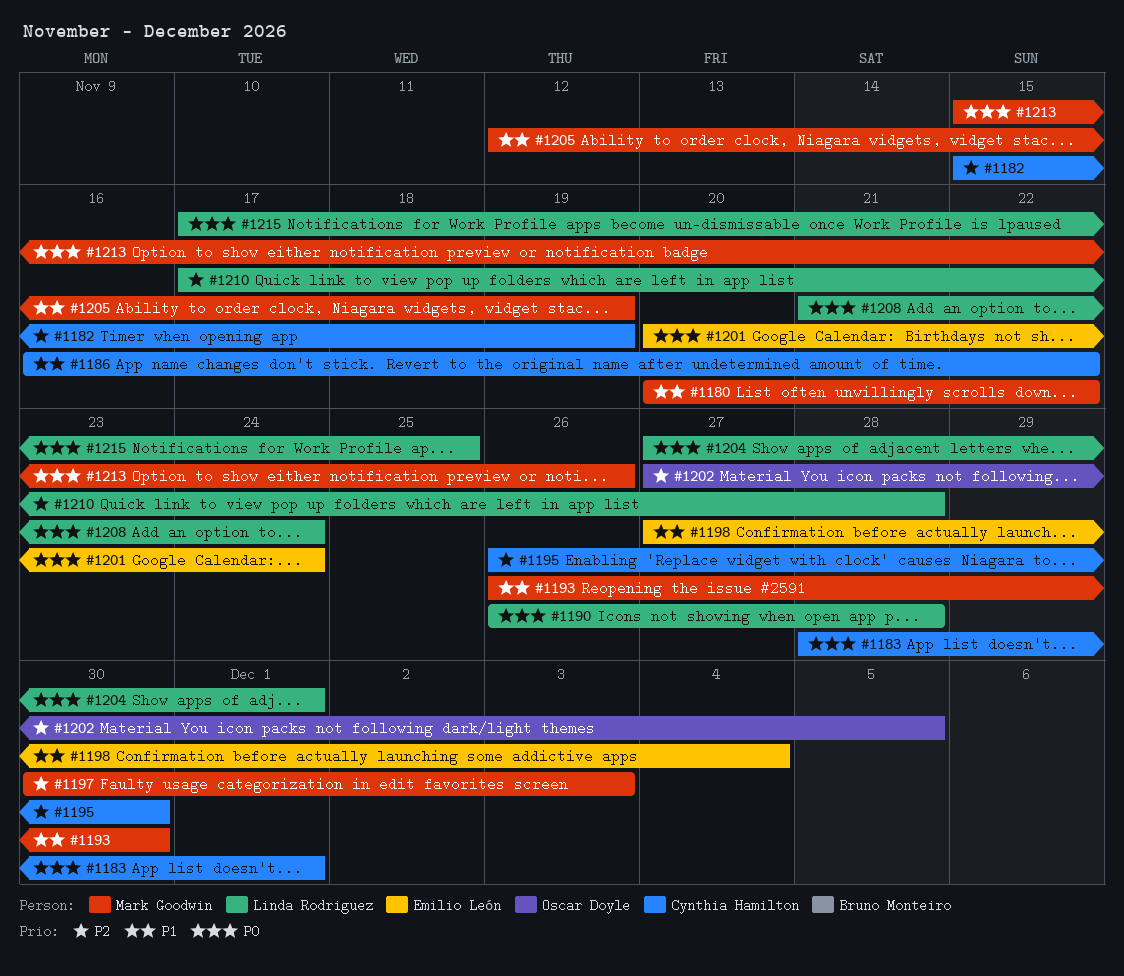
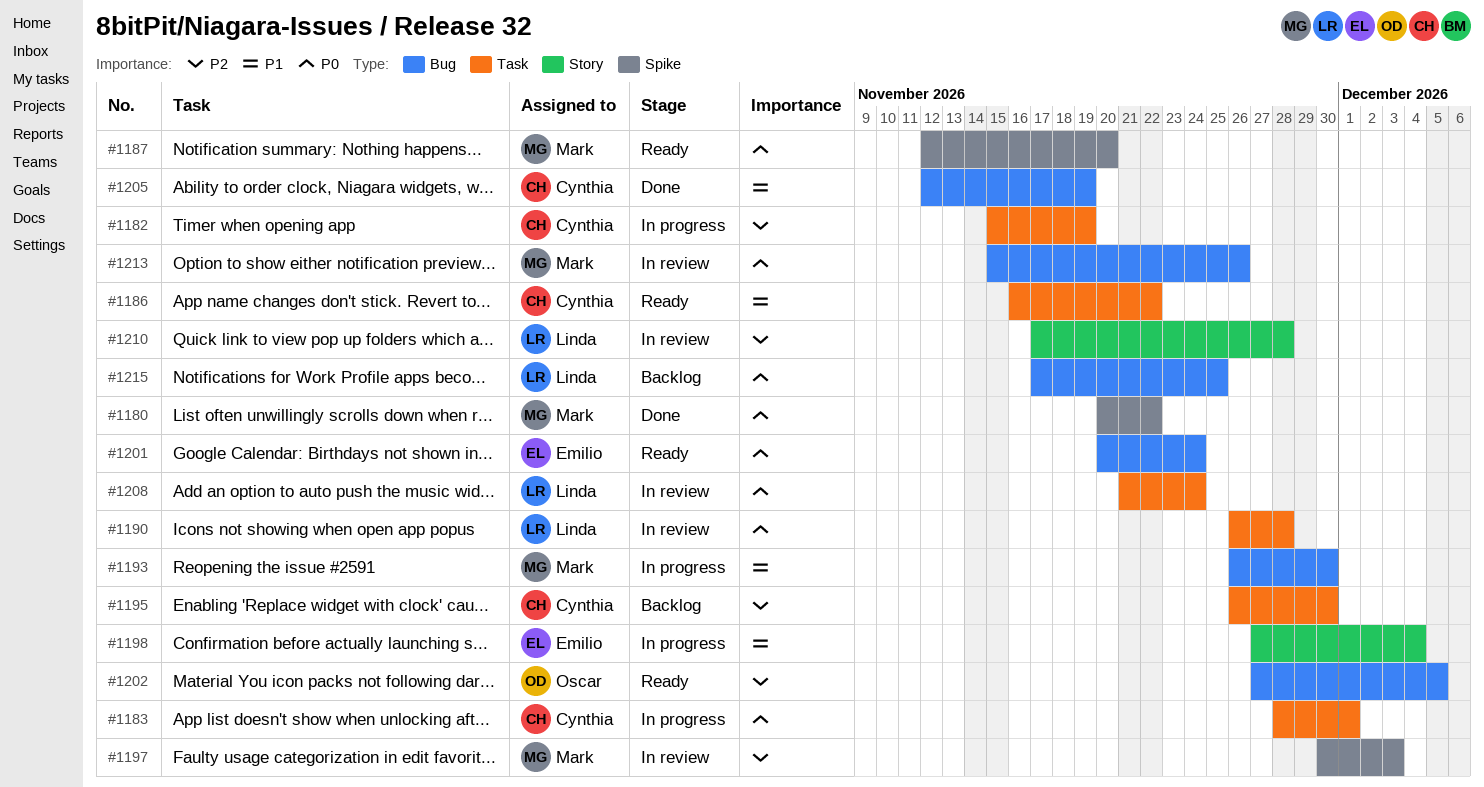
#1180, priority: P1 -> P0
#1187: none -> present
#1204: present -> none
#1205, owner: Mark Goodwin -> Cynthia Hamilton

